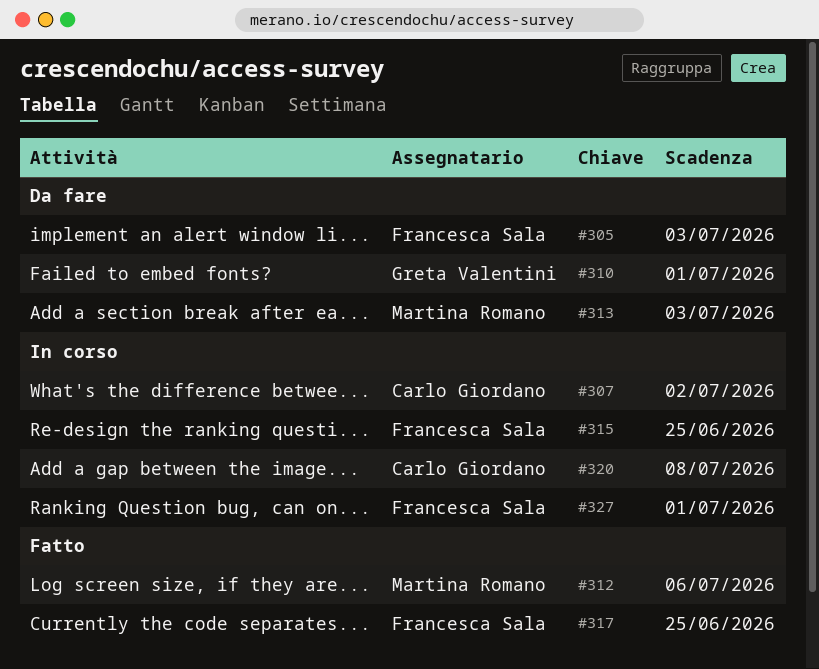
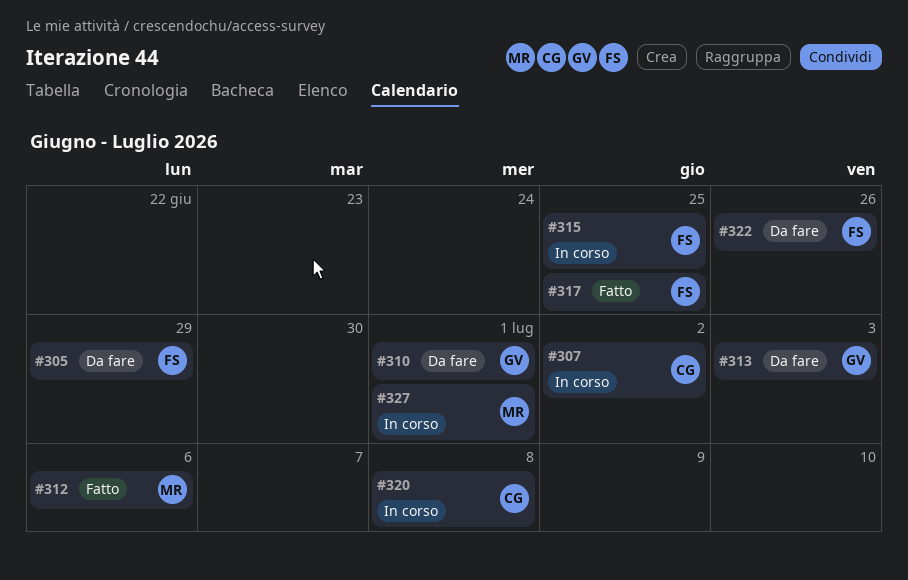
#305, due: Jul 3 -> Jun 29
#313, owner: Martina Romano -> Greta Valentini
#322: none -> present
#327, owner: Francesca Sala -> Martina Romano

